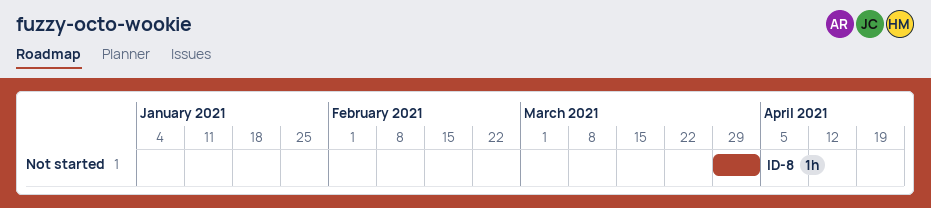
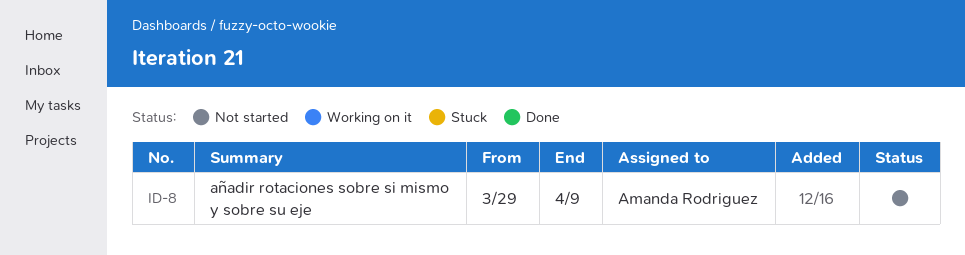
ID-8, due: Apr 2 -> Apr 9

